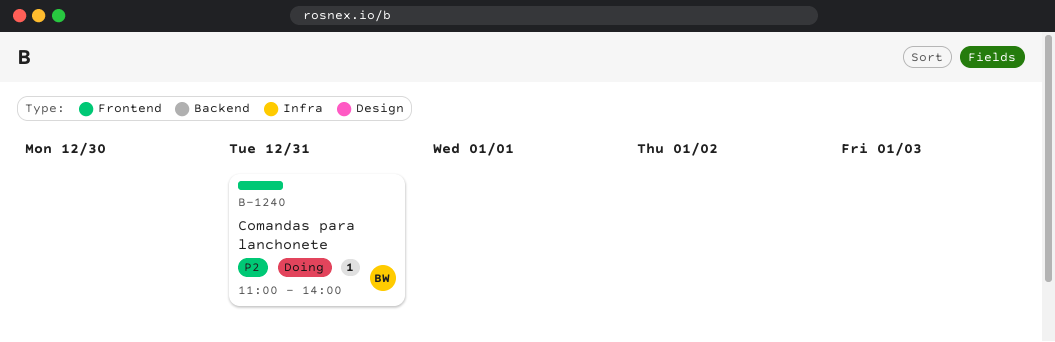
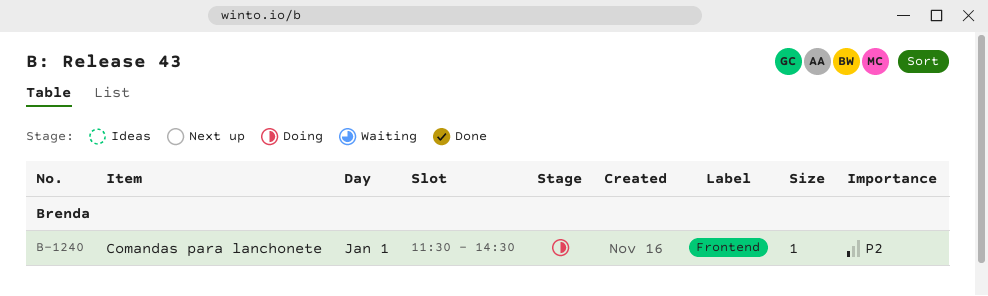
B-1240, day: Dec 31 -> Jan 1
B-1240, begins: 11:00 -> 11:30
B-1240, ends: 14:00 -> 14:30

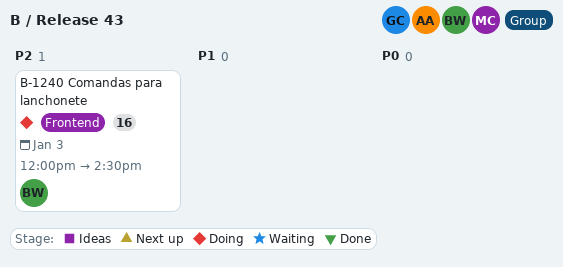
B-1240, estimate: 1 -> 16
B-1240, day: Jan 1 -> Jan 3
B-1240, begins: 11:30 -> 12:00

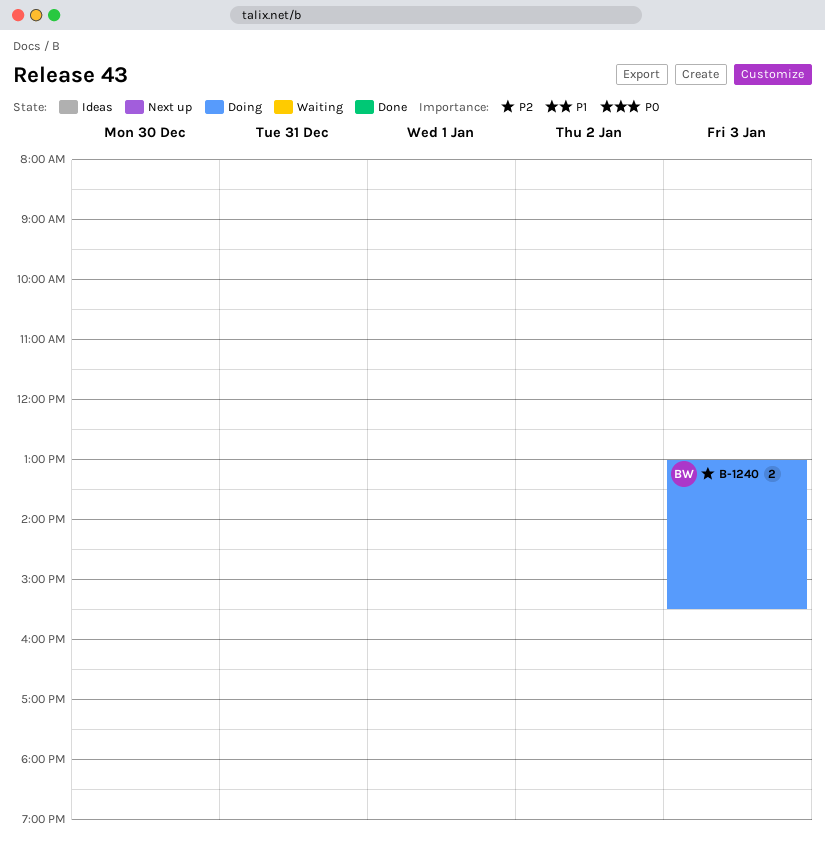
B-1240, estimate: 16 -> 2
B-1240, begins: 12:00 -> 13:00
B-1240, ends: 14:30 -> 15:30

